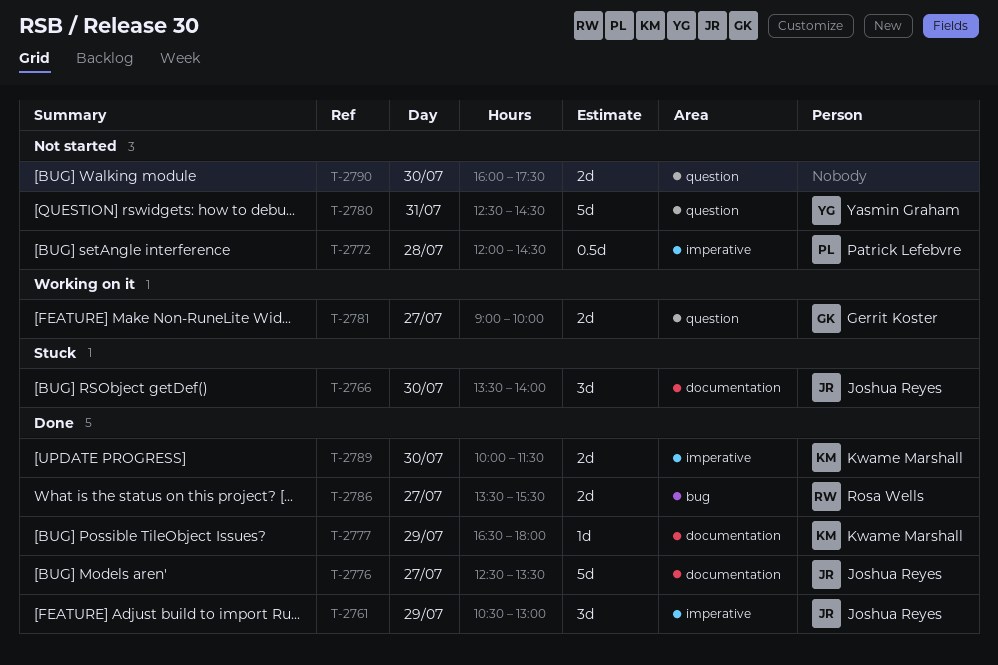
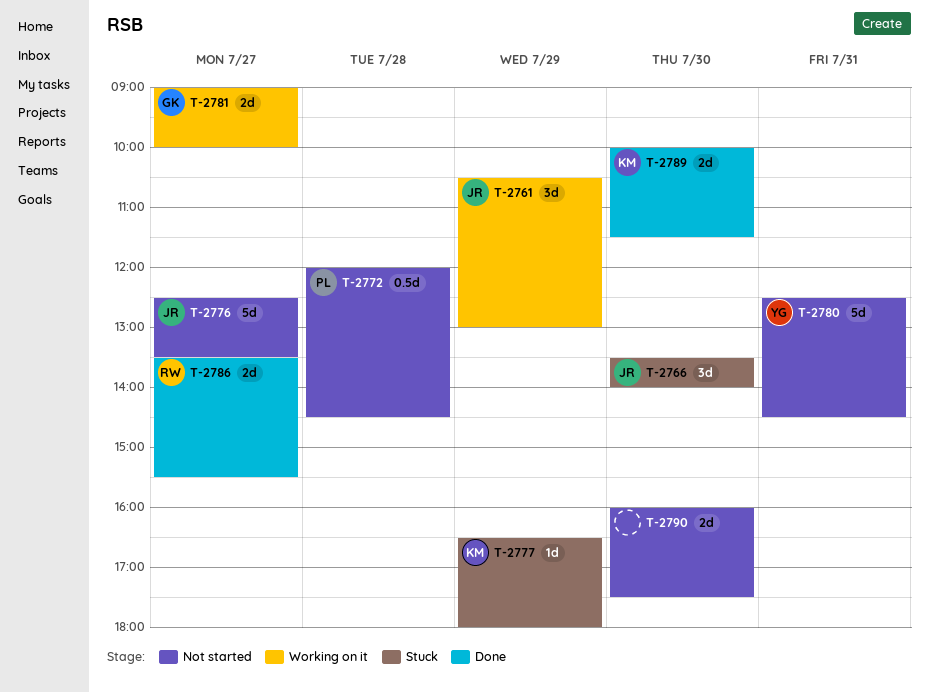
T-2761, status: Done -> Working on it
T-2776, status: Done -> Not started
T-2777, status: Done -> Stuck

